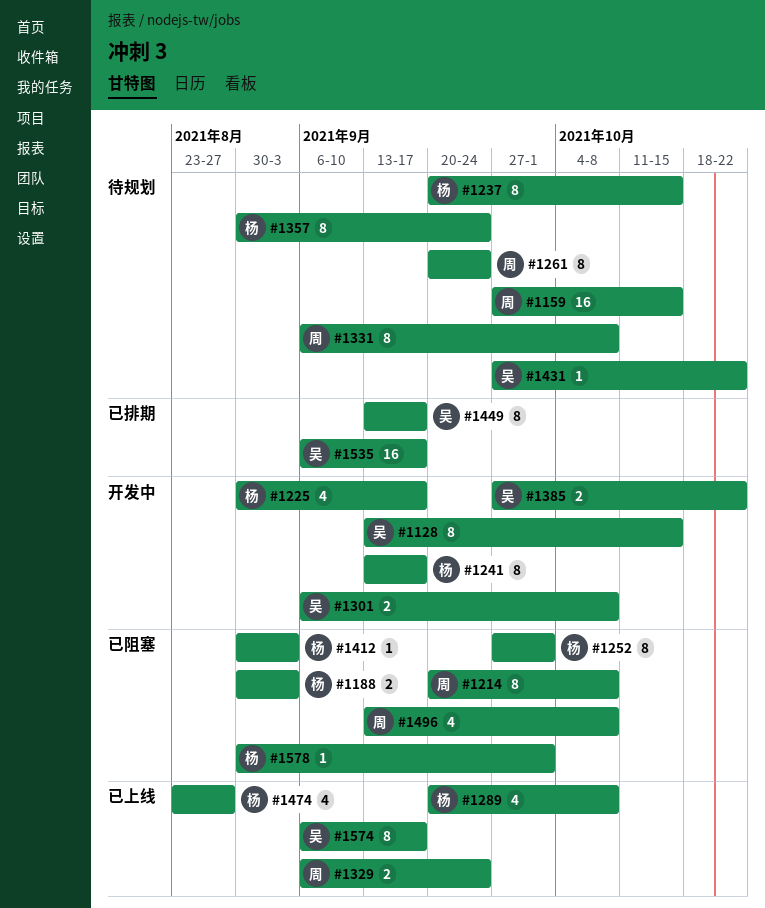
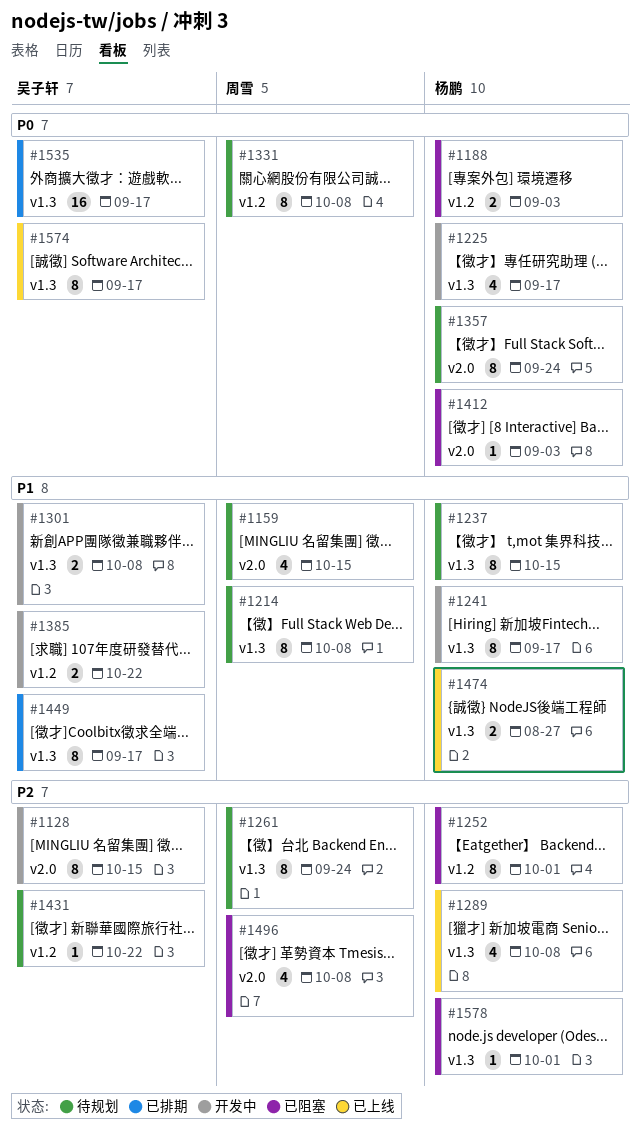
#1159, estimate: 16 -> 4
#1214, status: 已阻塞 -> 待规划
#1329: present -> none
#1474, estimate: 4 -> 2

